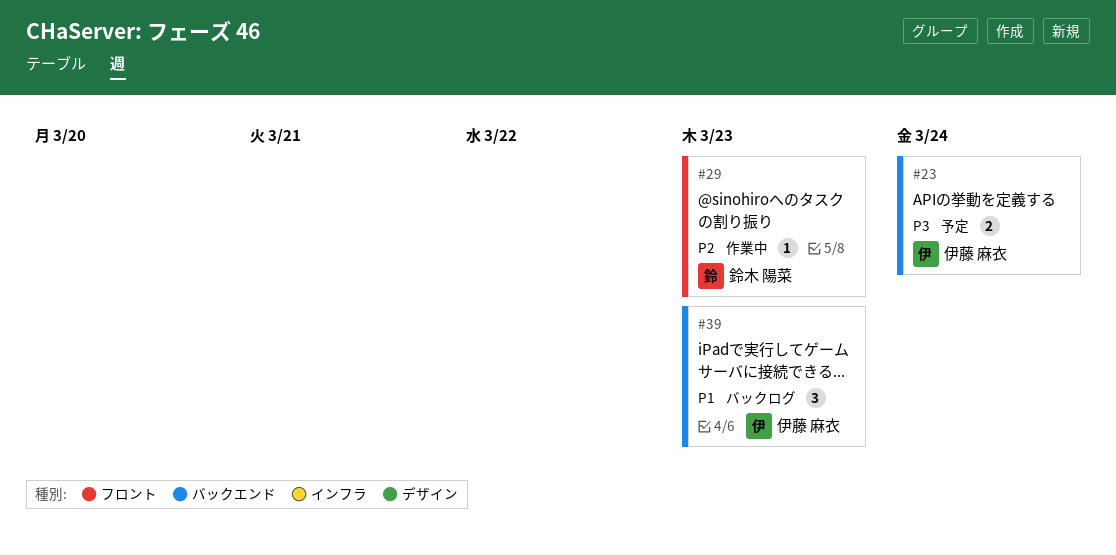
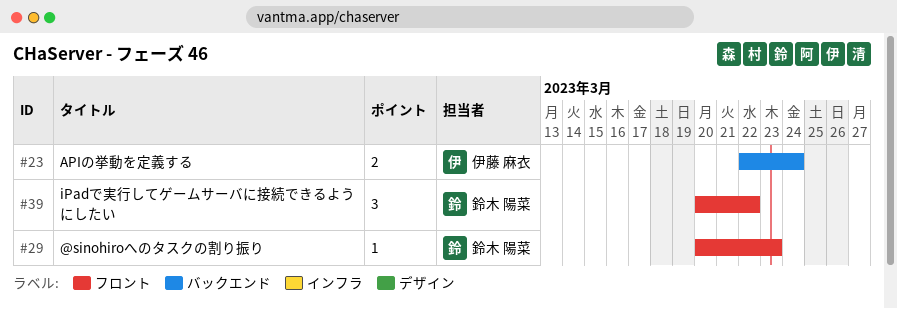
#39, owner: 伊藤 麻衣 -> 鈴木 陽菜
#39, label: バックエンド -> フロント
#39, due: Mar 23 -> Mar 22

